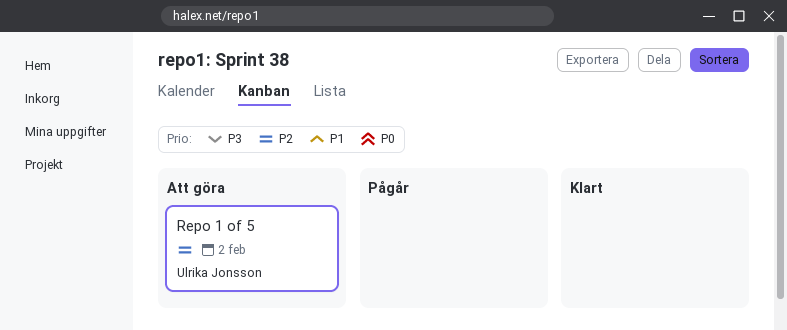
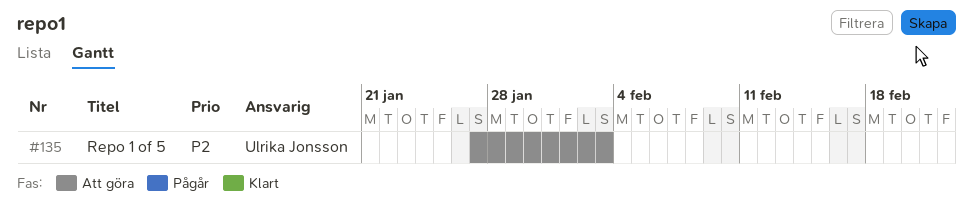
Repo 1 of 5, due: Feb 2 -> Feb 3

